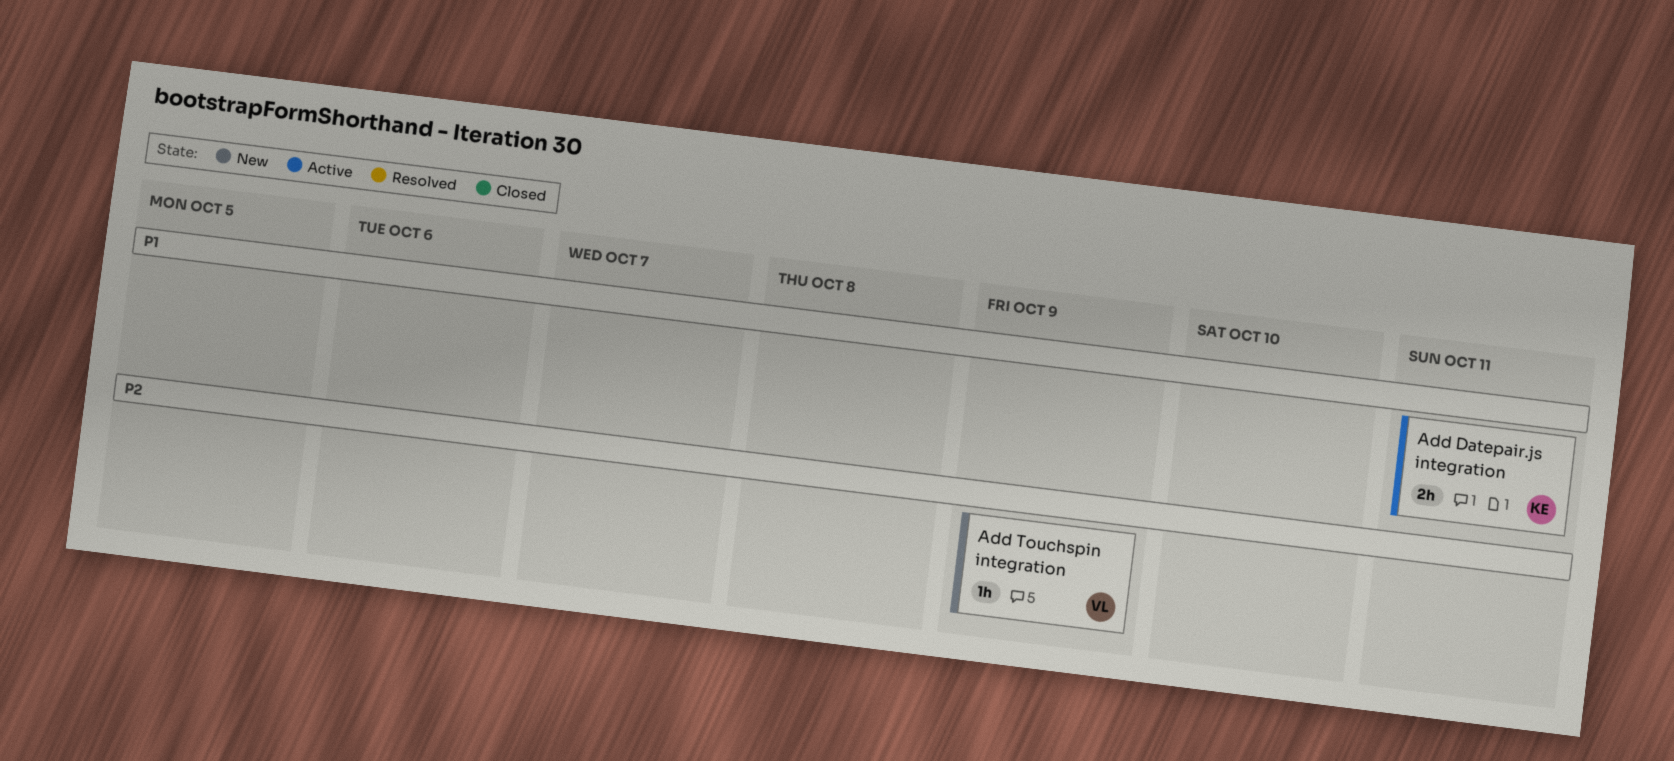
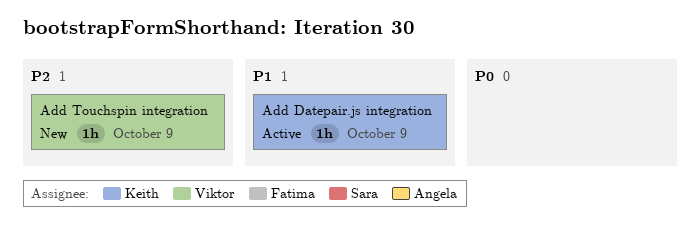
Add Datepair.js integration, estimate: 2h -> 1h
Add Datepair.js integration, due: Oct 11 -> Oct 9

